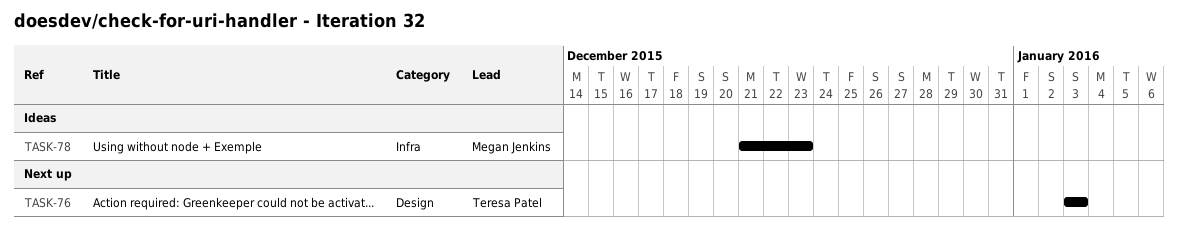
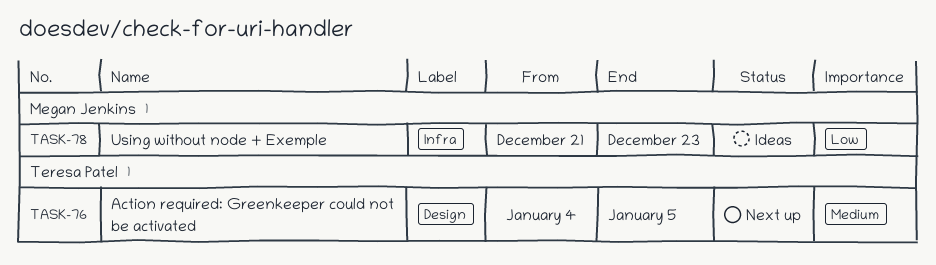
TASK-76, start: Jan 3 -> Jan 4
TASK-76, due: Jan 3 -> Jan 5

